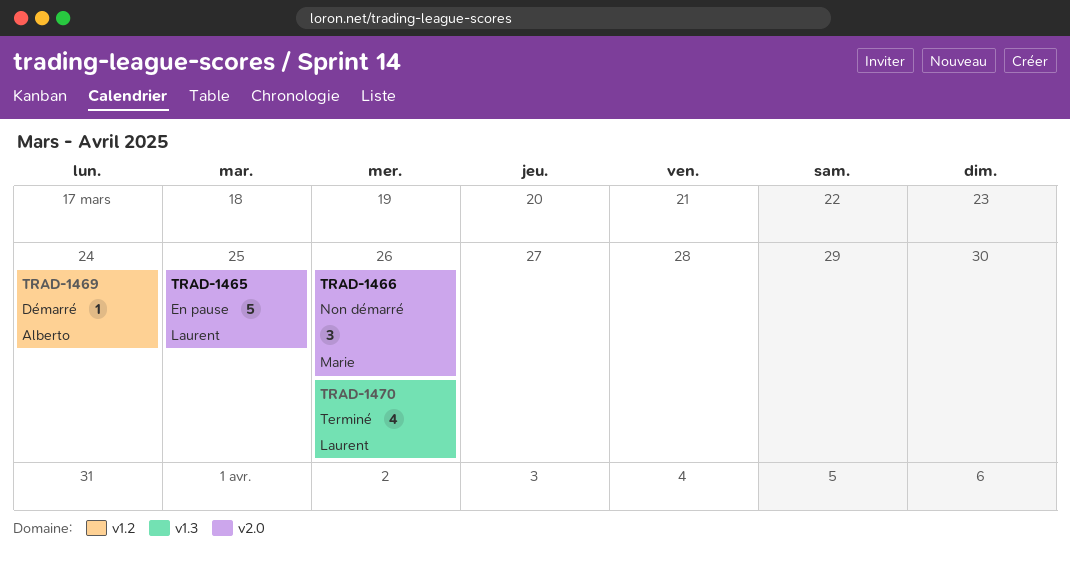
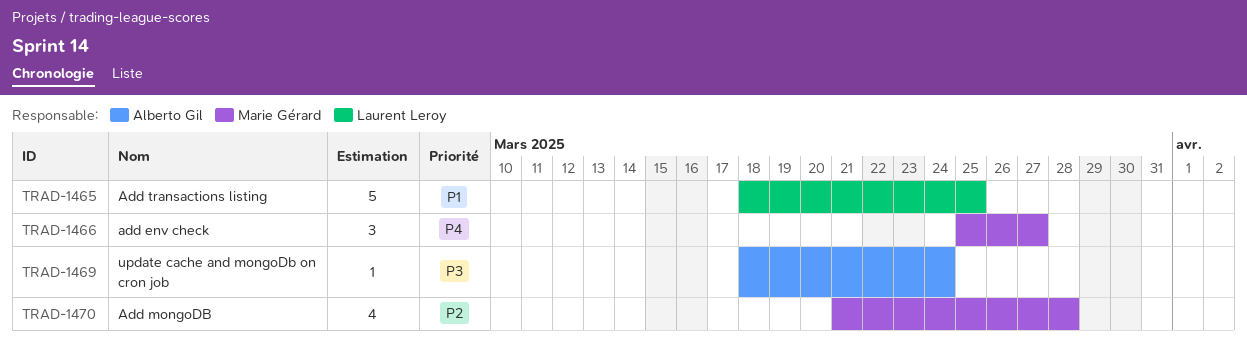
TRAD-1466, due: Mar 26 -> Mar 27
TRAD-1470, owner: Laurent Leroy -> Marie Gérard
TRAD-1470, due: Mar 26 -> Mar 28

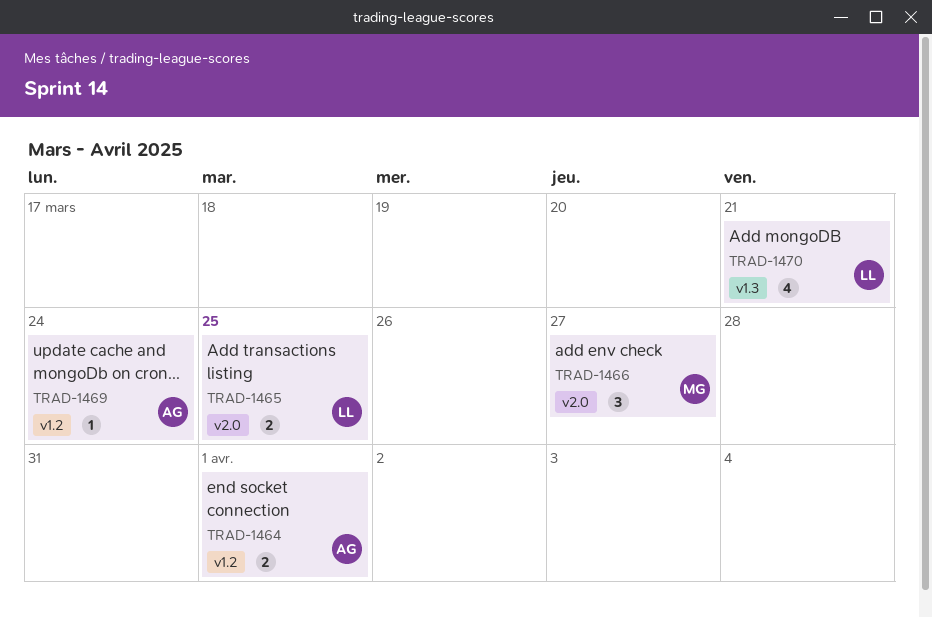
TRAD-1464: none -> present
TRAD-1465, estimate: 5 -> 2
TRAD-1470, owner: Marie Gérard -> Laurent Leroy
TRAD-1470, due: Mar 28 -> Mar 21

